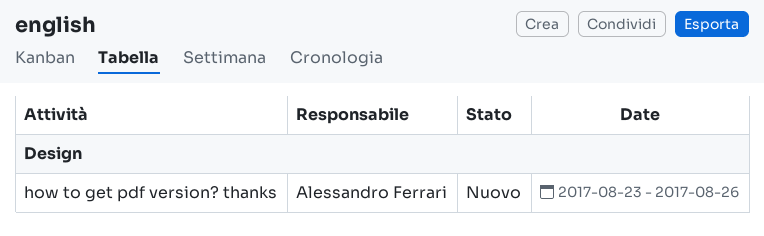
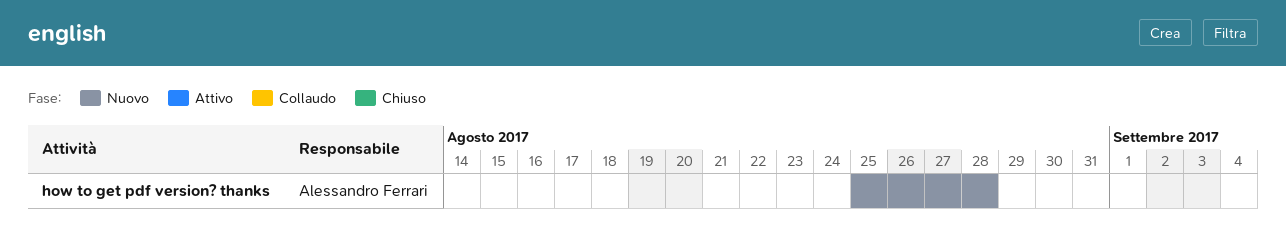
how to get pdf version? thanks, start: Aug 23 -> Aug 25
how to get pdf version? thanks, due: Aug 26 -> Aug 28

